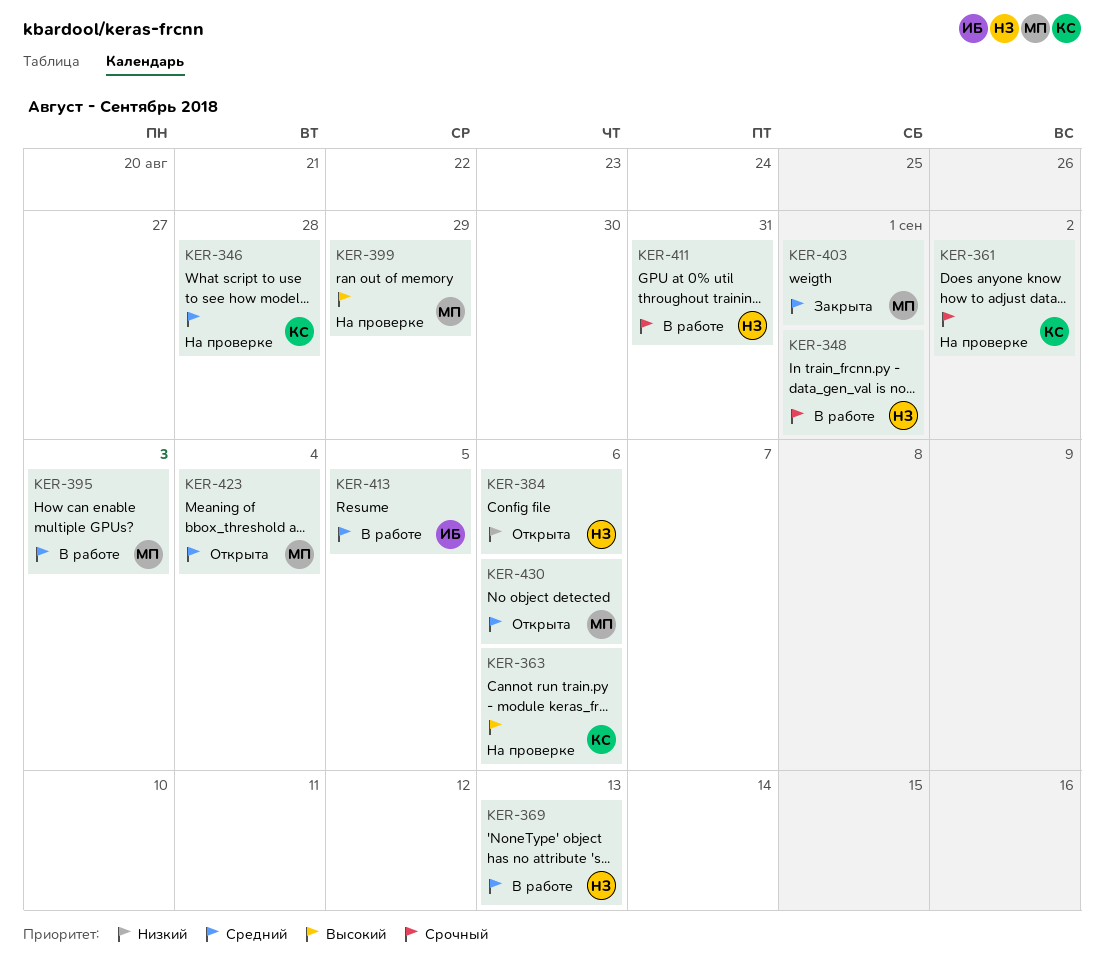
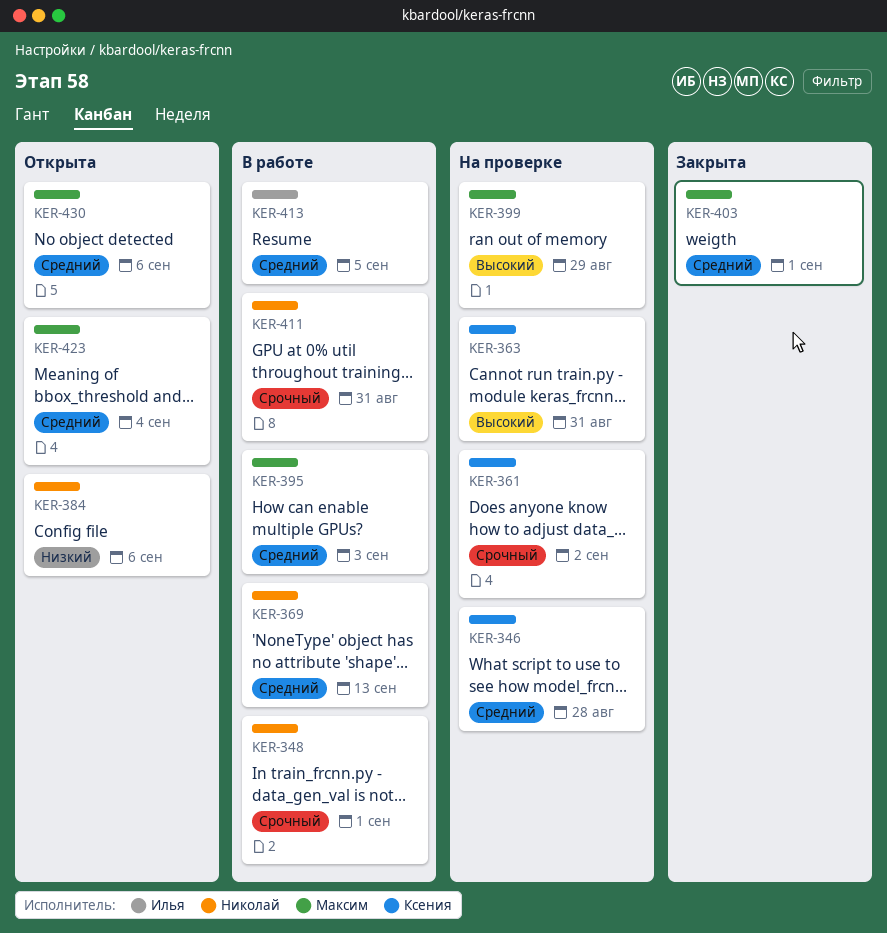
KER-363, due: Sep 6 -> Aug 31

